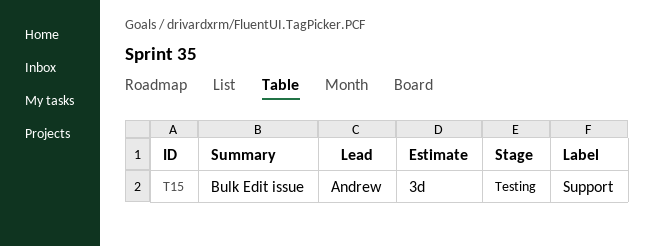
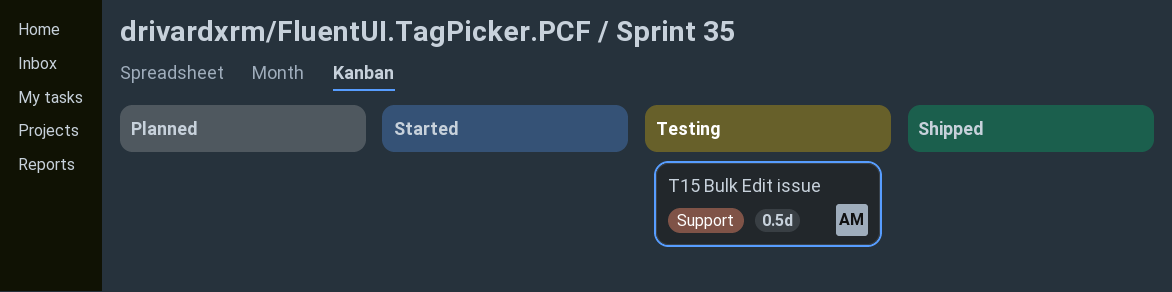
T15, estimate: 3d -> 0.5d

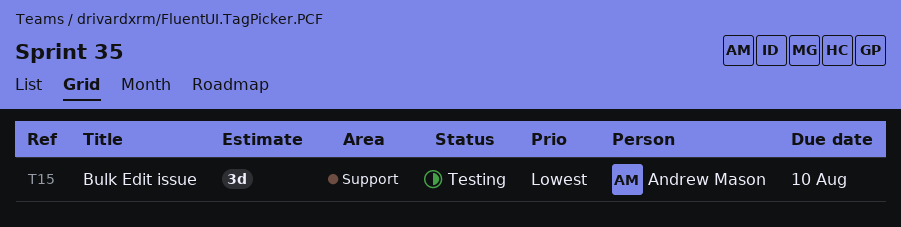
T15, estimate: 0.5d -> 3d

